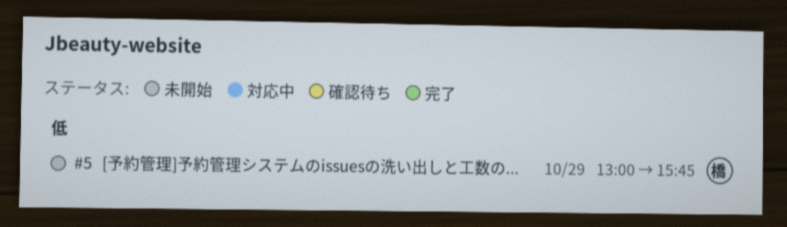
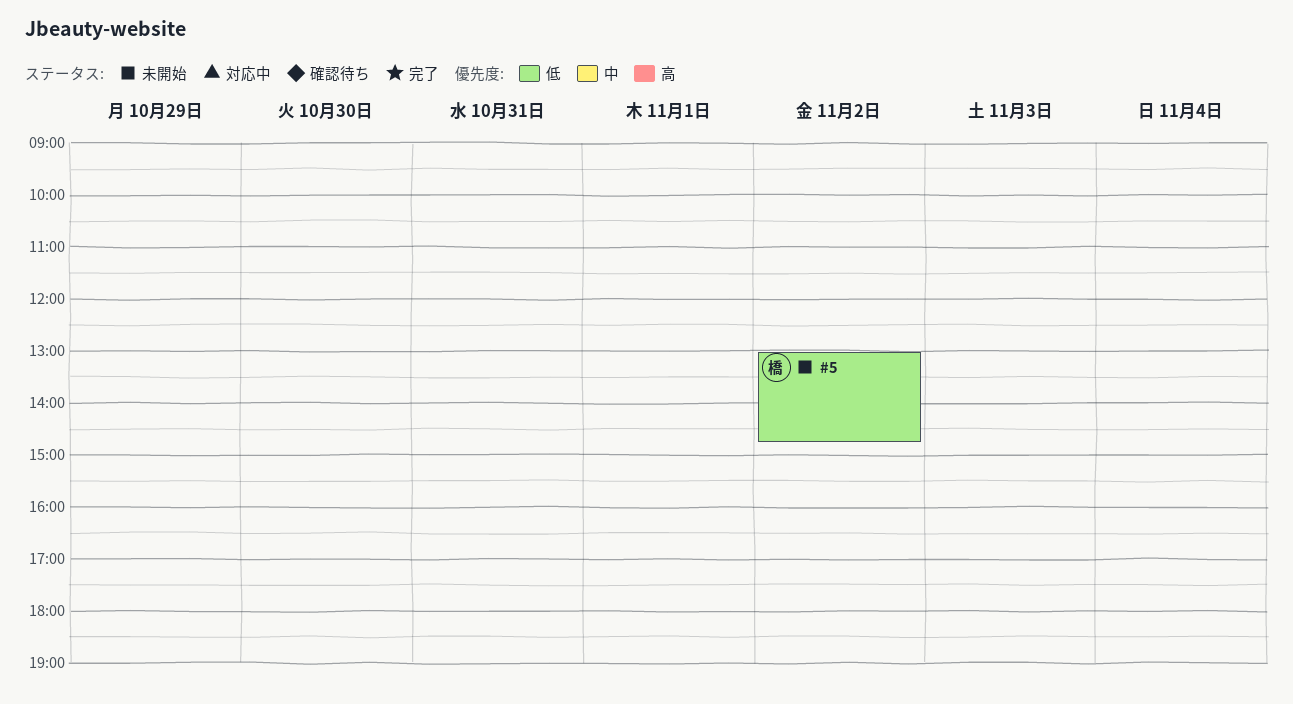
#5, day: Oct 29 -> Nov 2
#5, ends: 15:45 -> 14:45

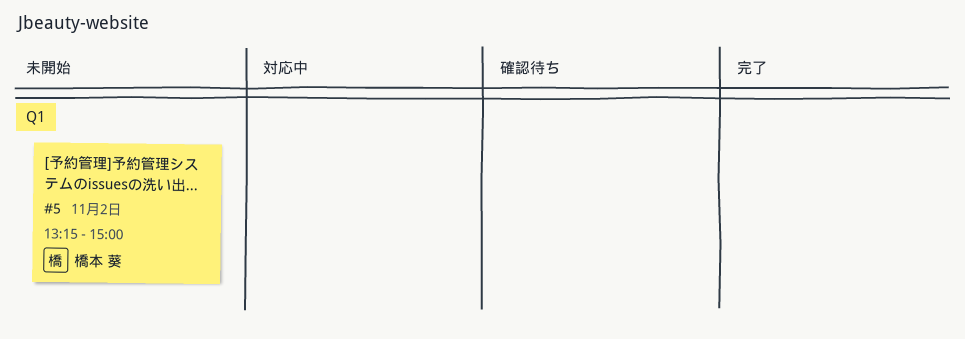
#5, begins: 13:00 -> 13:15
#5, ends: 14:45 -> 15:00

